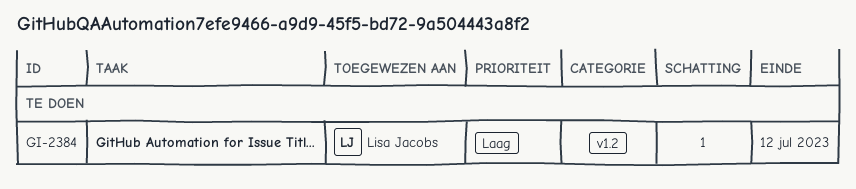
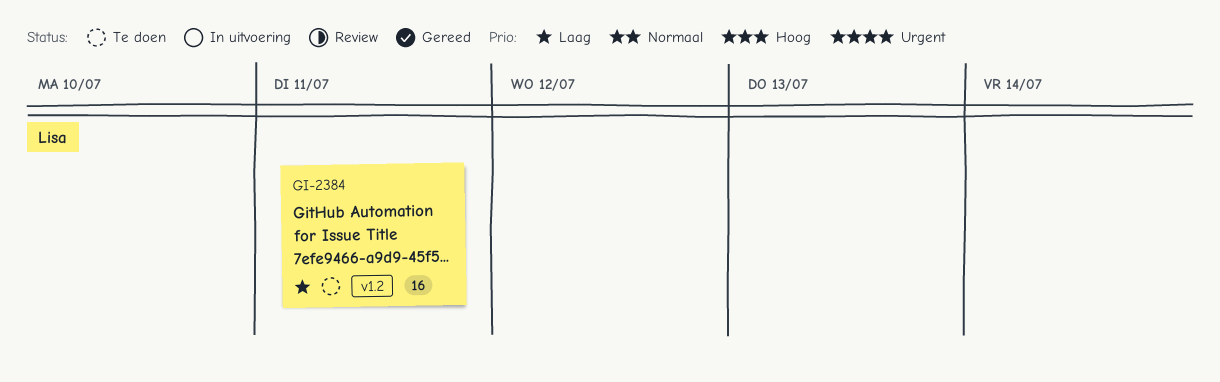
GI-2384, estimate: 1 -> 16
GI-2384, due: Jul 12 -> Jul 11

